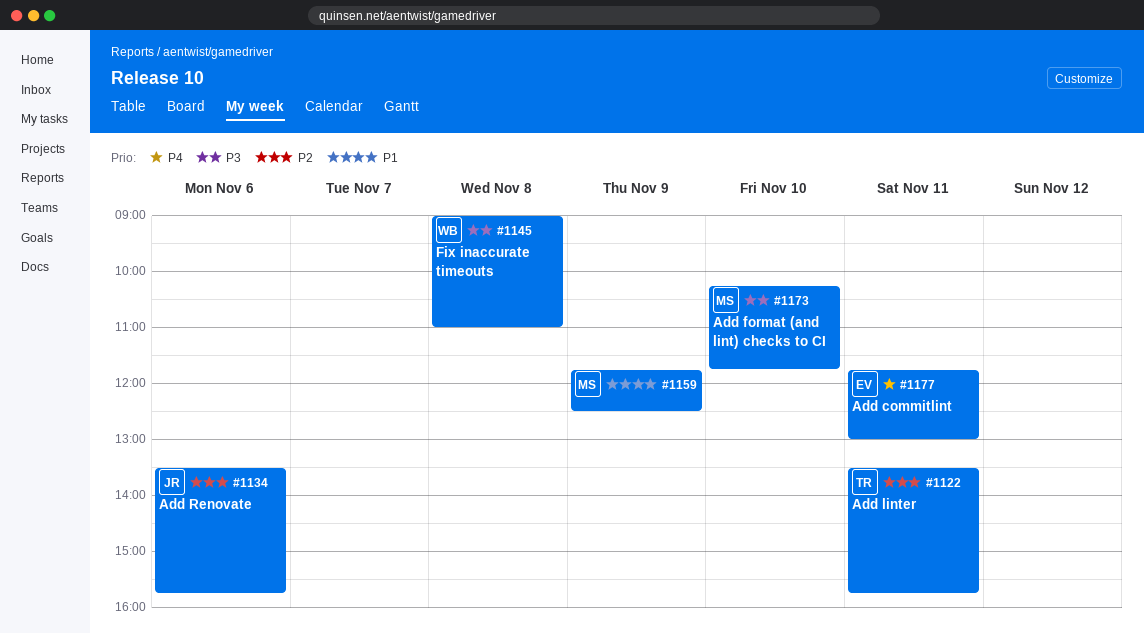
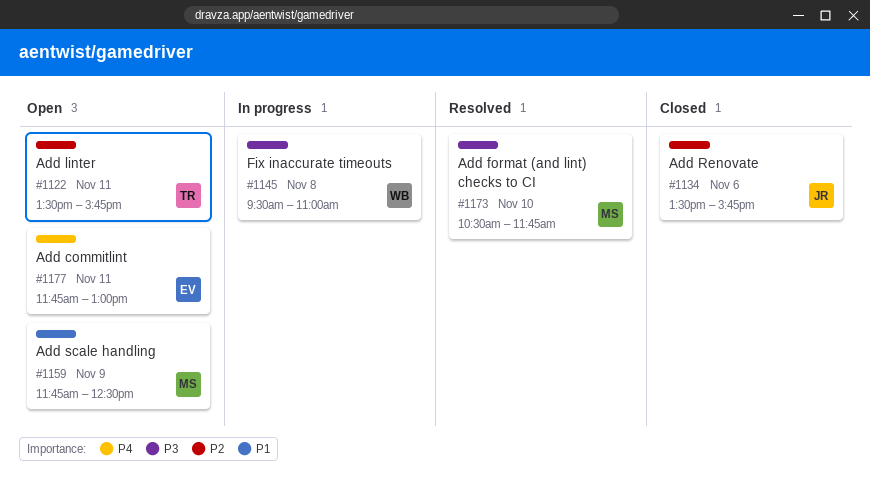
#1145, begins: 09:00 -> 09:30
#1173, begins: 10:15 -> 10:30

